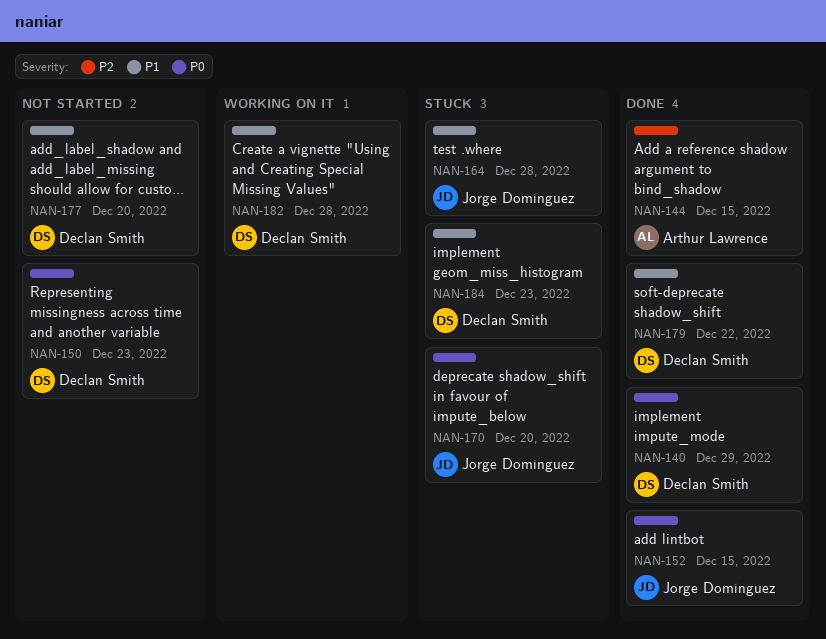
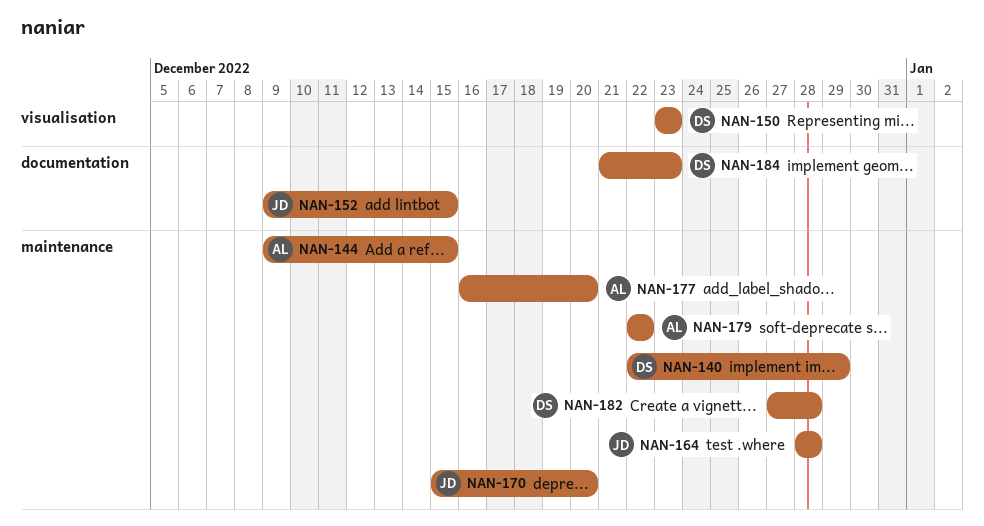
NAN-177, owner: Declan Smith -> Arthur Lawrence
NAN-179, owner: Declan Smith -> Arthur Lawrence

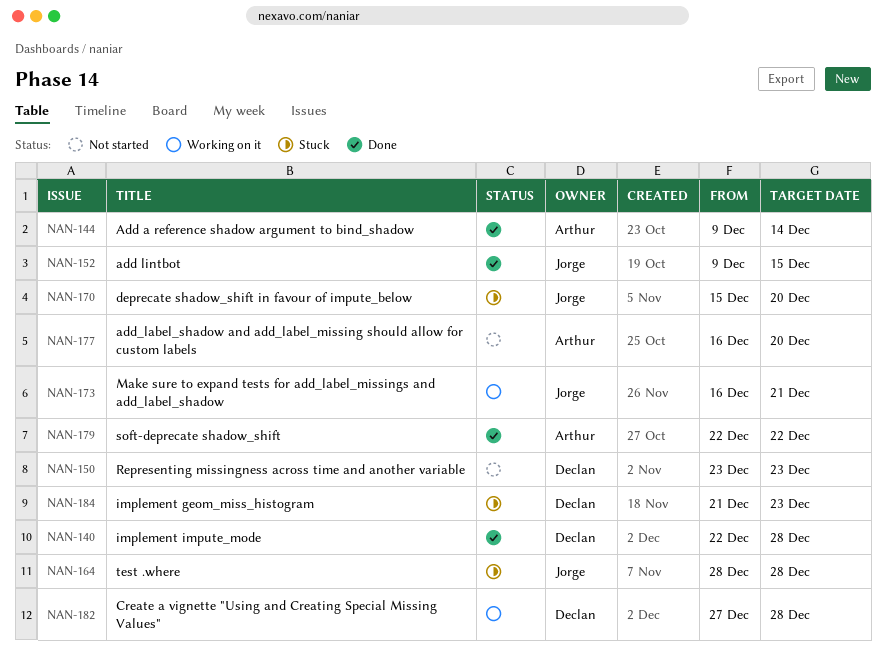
NAN-140, due: Dec 29 -> Dec 28
NAN-144, due: Dec 15 -> Dec 14
NAN-173: none -> present

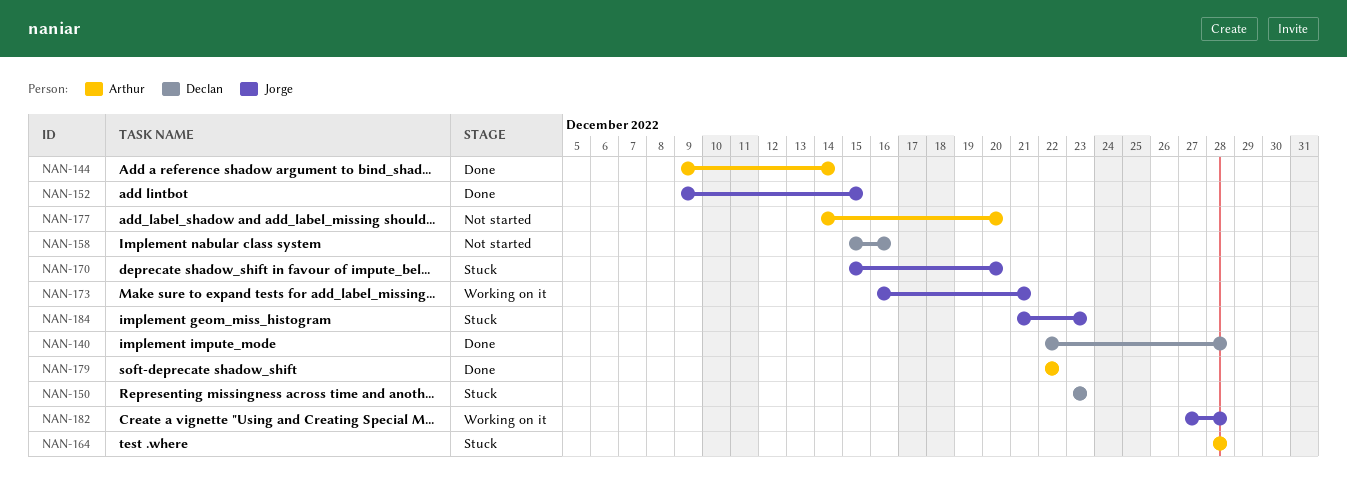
NAN-150, status: Not started -> Stuck
NAN-158: none -> present
NAN-164, owner: Jorge -> Arthur
NAN-177, start: Dec 16 -> Dec 14
NAN-182, owner: Declan -> Jorge
NAN-184, owner: Declan -> Jorge

